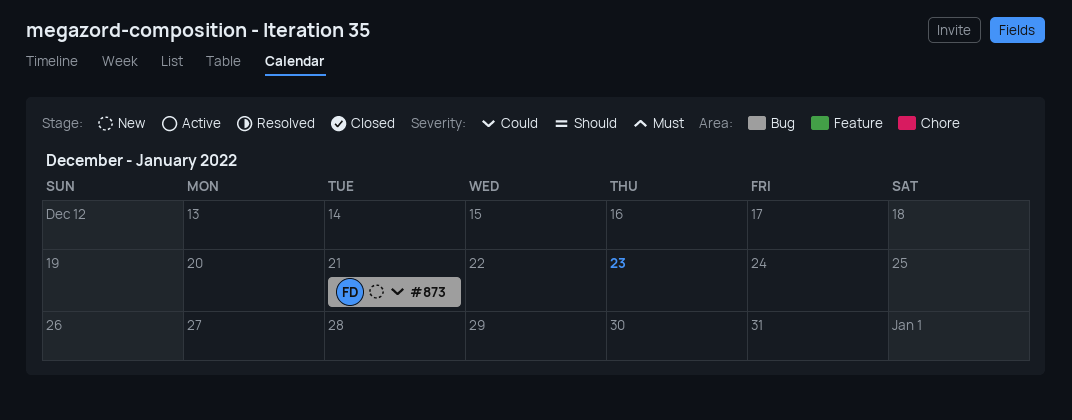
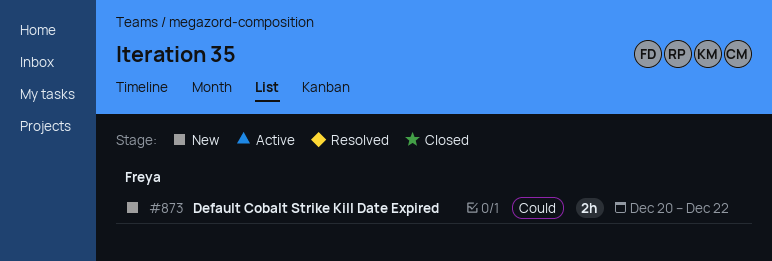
#873, start: Dec 21 -> Dec 20
#873, due: Dec 21 -> Dec 22

